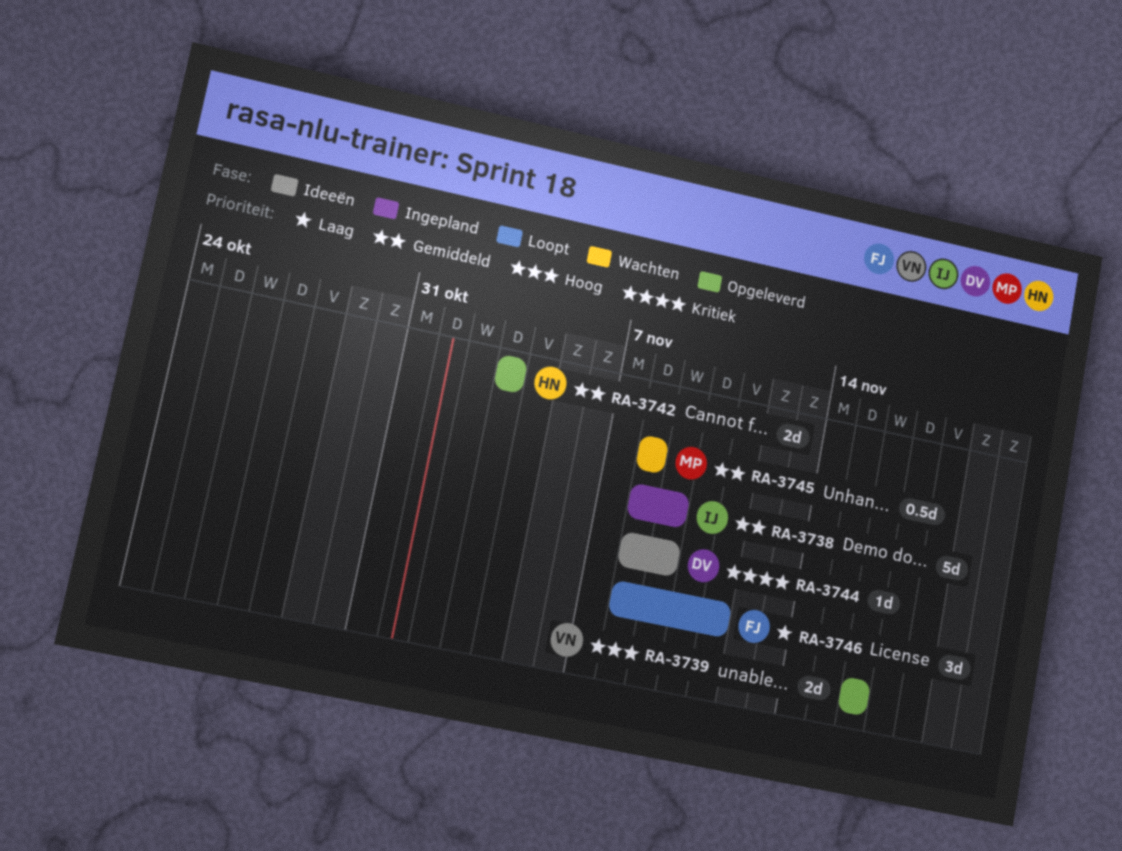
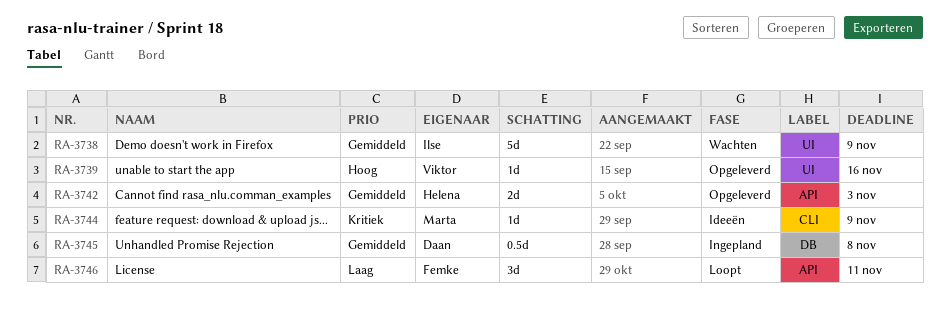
RA-3738, status: Ingepland -> Wachten
RA-3739, estimate: 2d -> 1d
RA-3744, owner: Daan -> Marta
RA-3745, status: Wachten -> Ingepland
RA-3745, owner: Marta -> Daan

